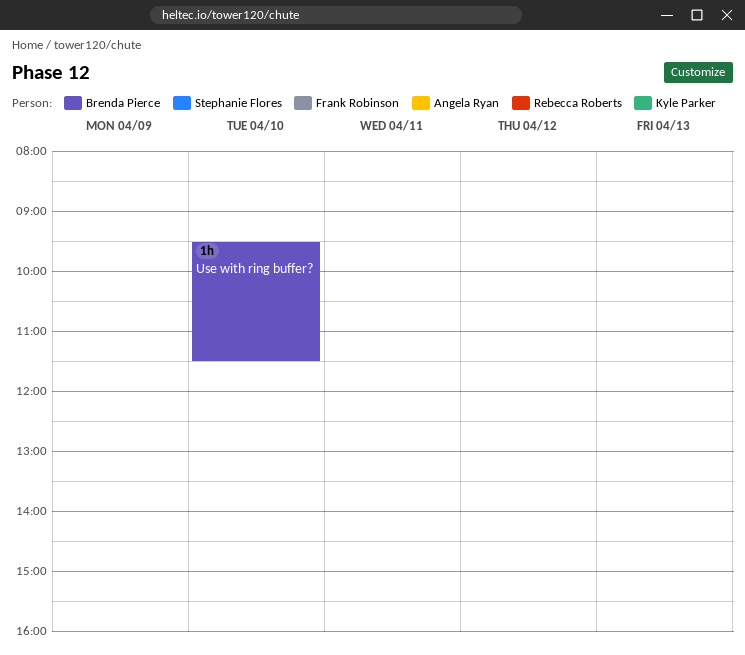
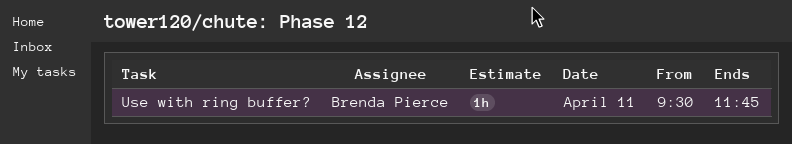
Use with ring buffer?, day: Apr 10 -> Apr 11
Use with ring buffer?, ends: 11:30 -> 11:45

